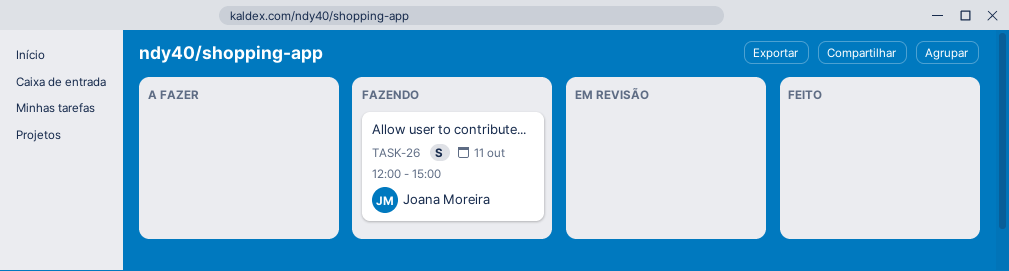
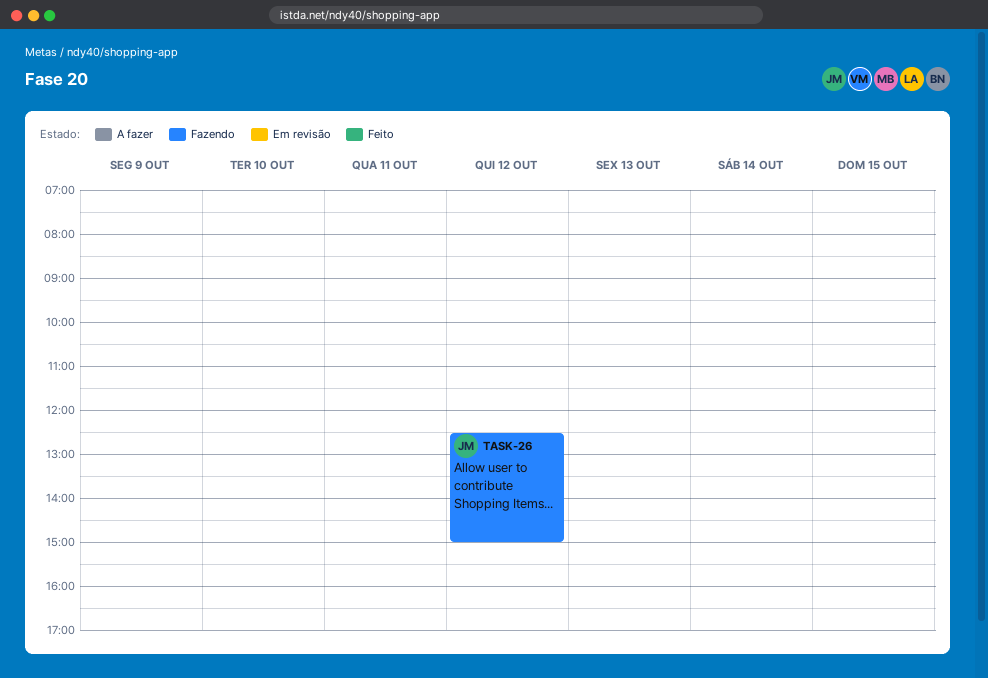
TASK-26, day: Oct 11 -> Oct 12
TASK-26, begins: 12:00 -> 12:30

